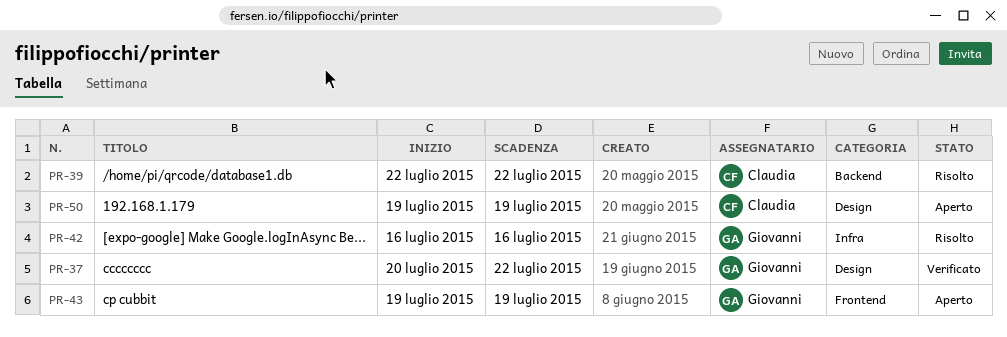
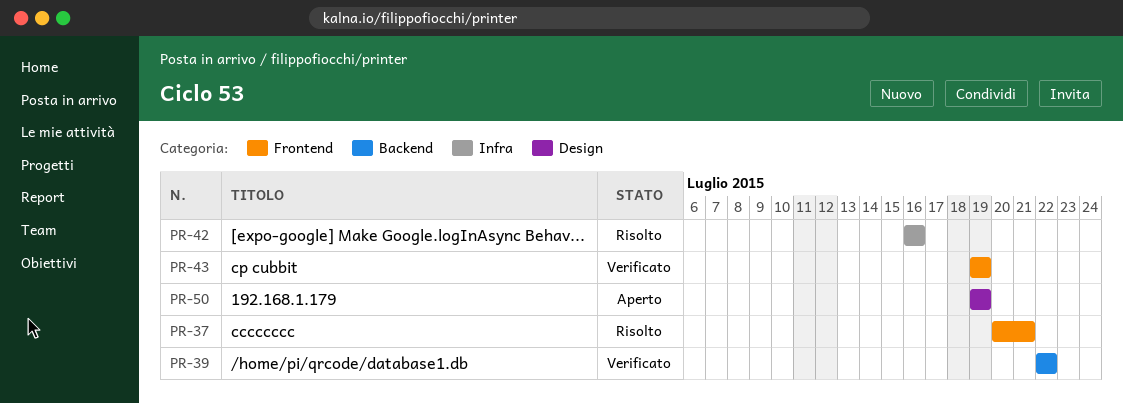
PR-37, status: Verificato -> Risolto
PR-37, label: Design -> Frontend
PR-37, due: Jul 22 -> Jul 21
PR-39, status: Risolto -> Verificato
PR-43, status: Aperto -> Verificato

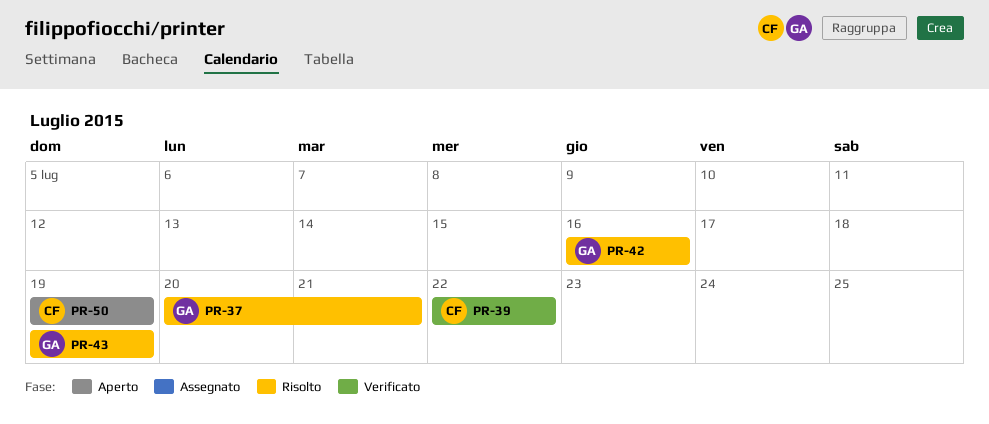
PR-43, status: Verificato -> Risolto

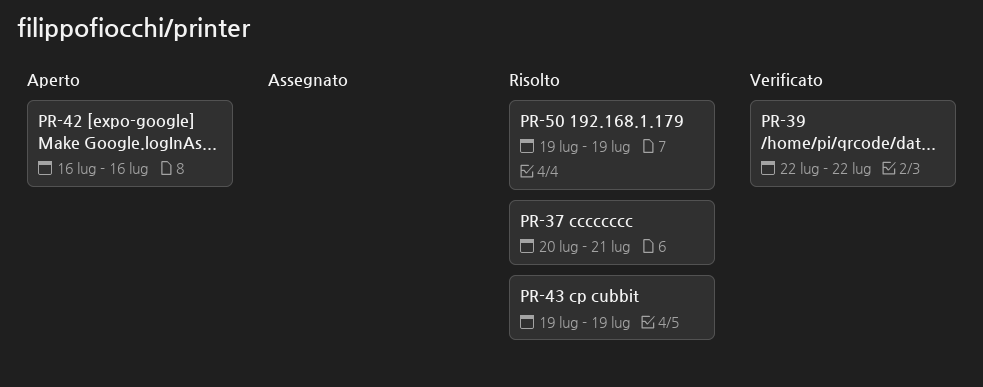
PR-42, status: Risolto -> Aperto
PR-50, status: Aperto -> Risolto

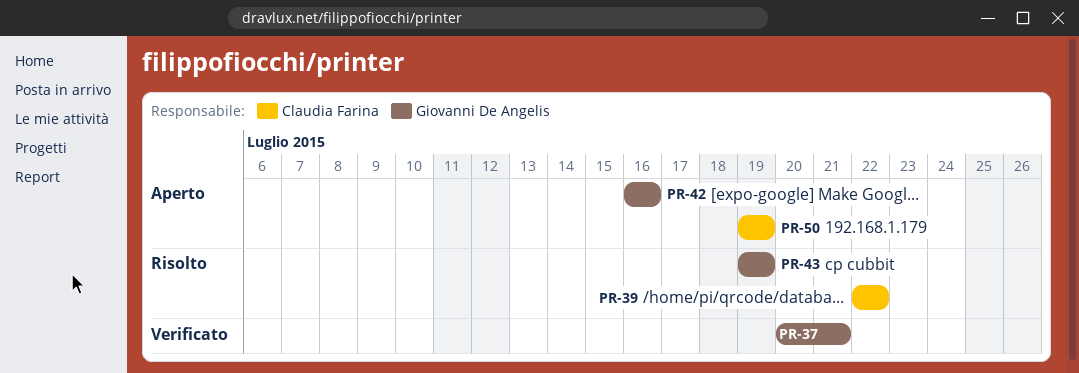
PR-37, status: Risolto -> Verificato
PR-39, status: Verificato -> Risolto
PR-50, status: Risolto -> Aperto

